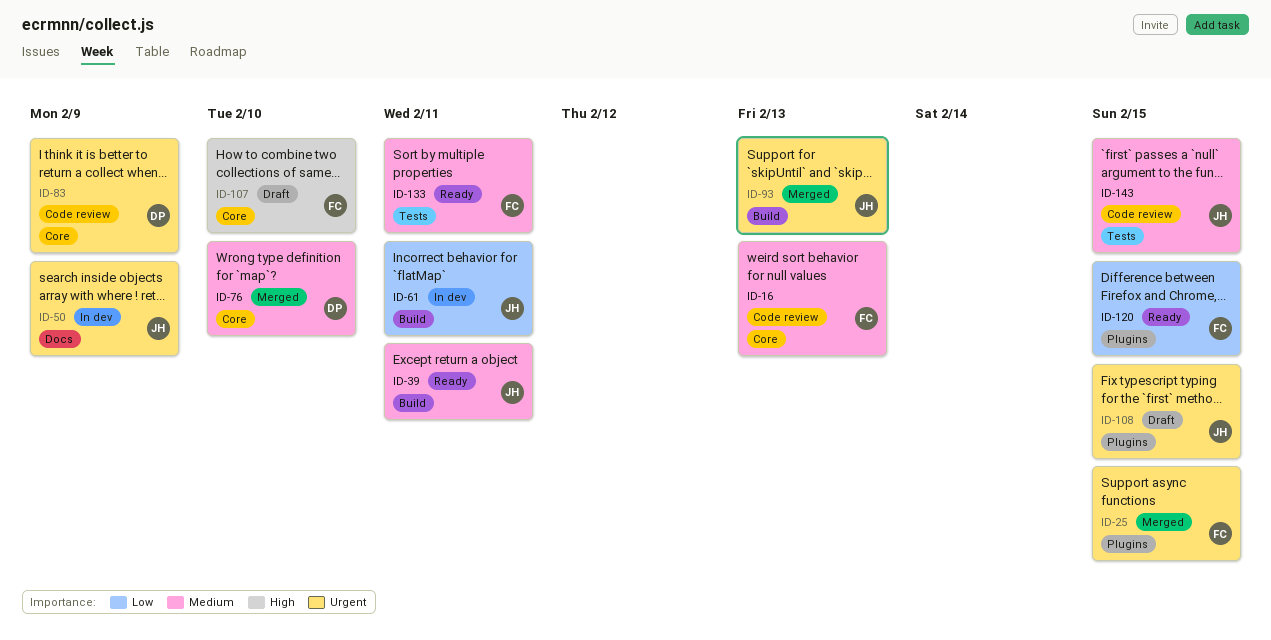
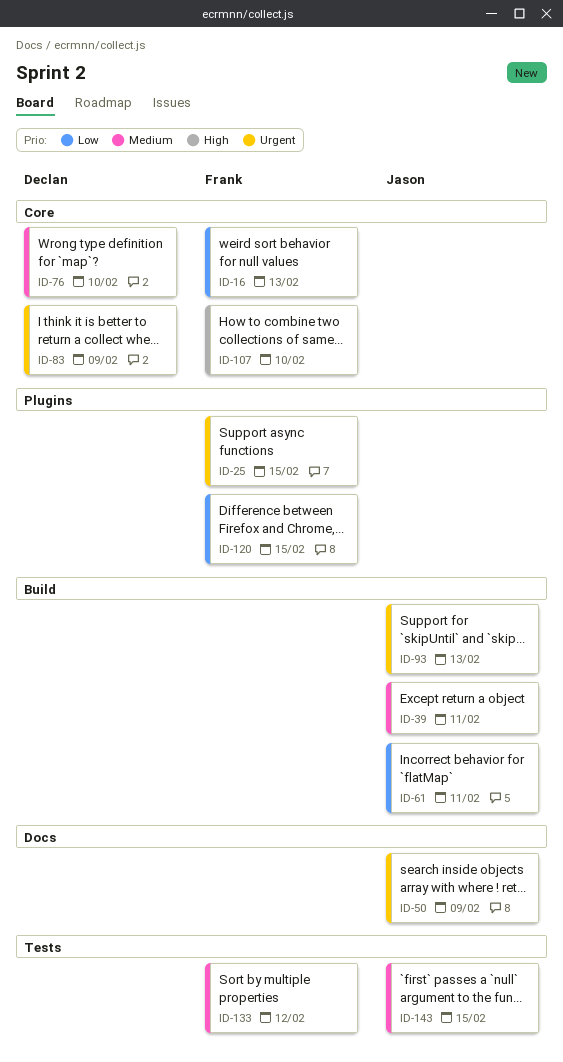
ID-16, priority: Medium -> Low
ID-108: present -> none
ID-133, due: Feb 11 -> Feb 12

